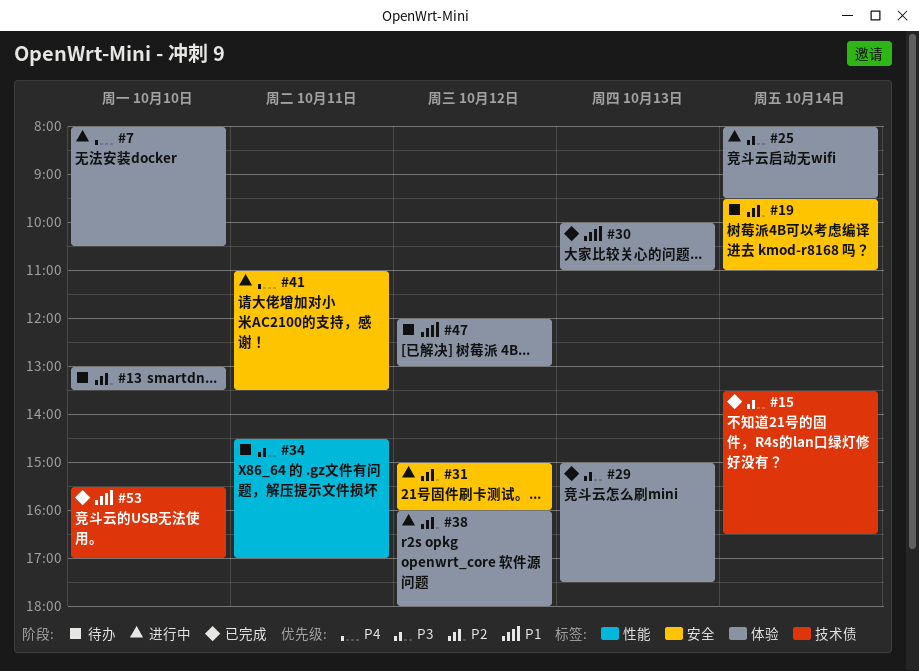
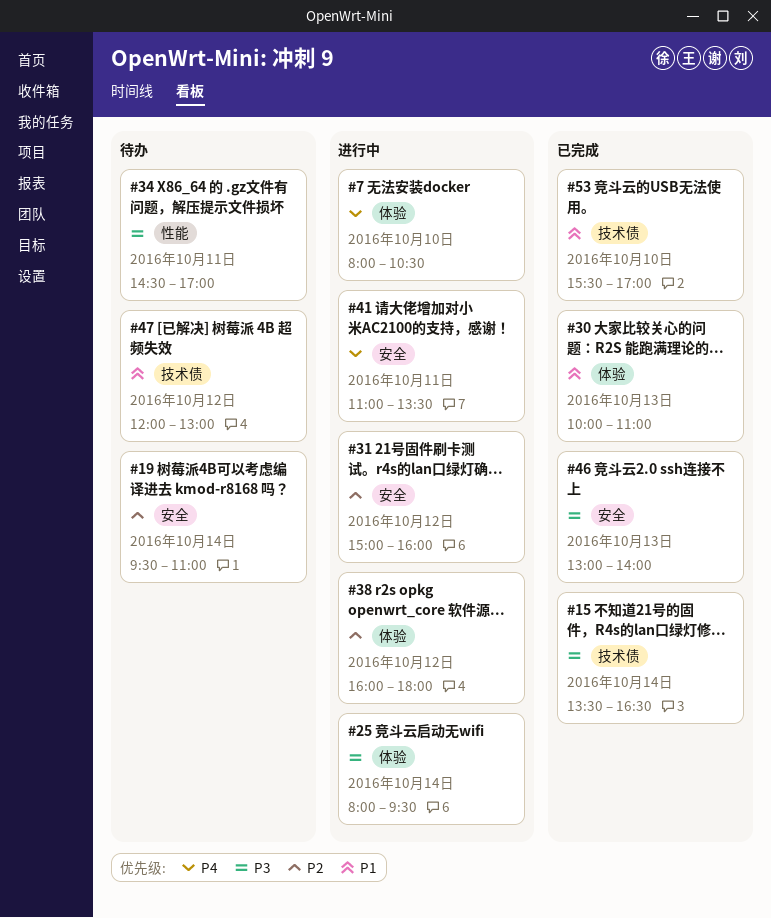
#13: present -> none
#29: present -> none
#46: none -> present
#47, label: 体验 -> 技术债

